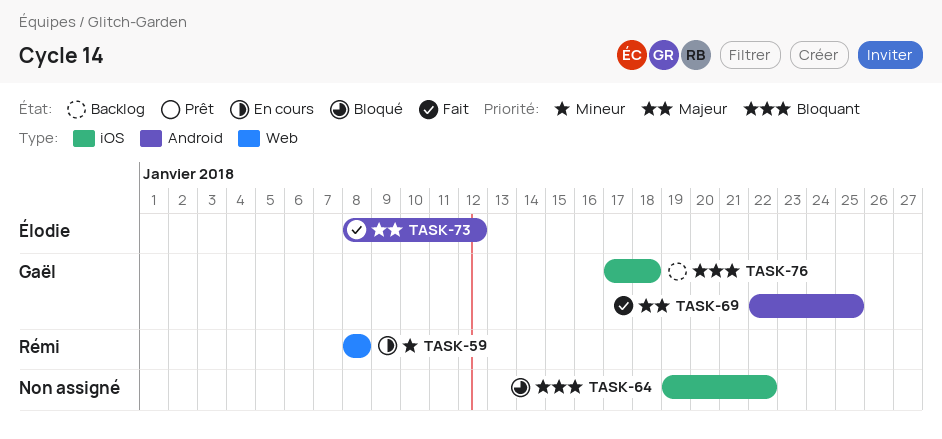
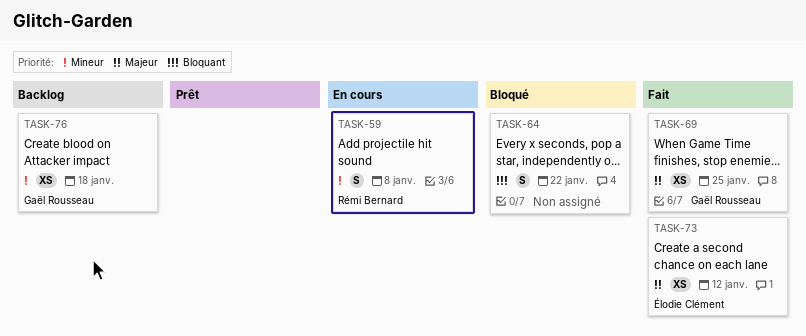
TASK-76, priority: Bloquant -> Mineur

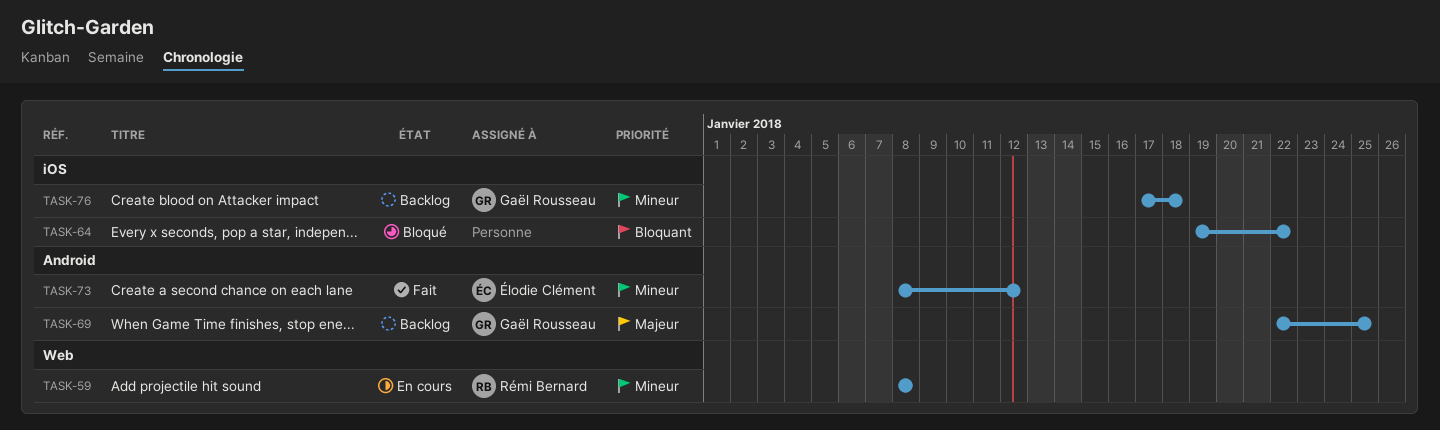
TASK-69, status: Fait -> Backlog
TASK-73, priority: Majeur -> Mineur

